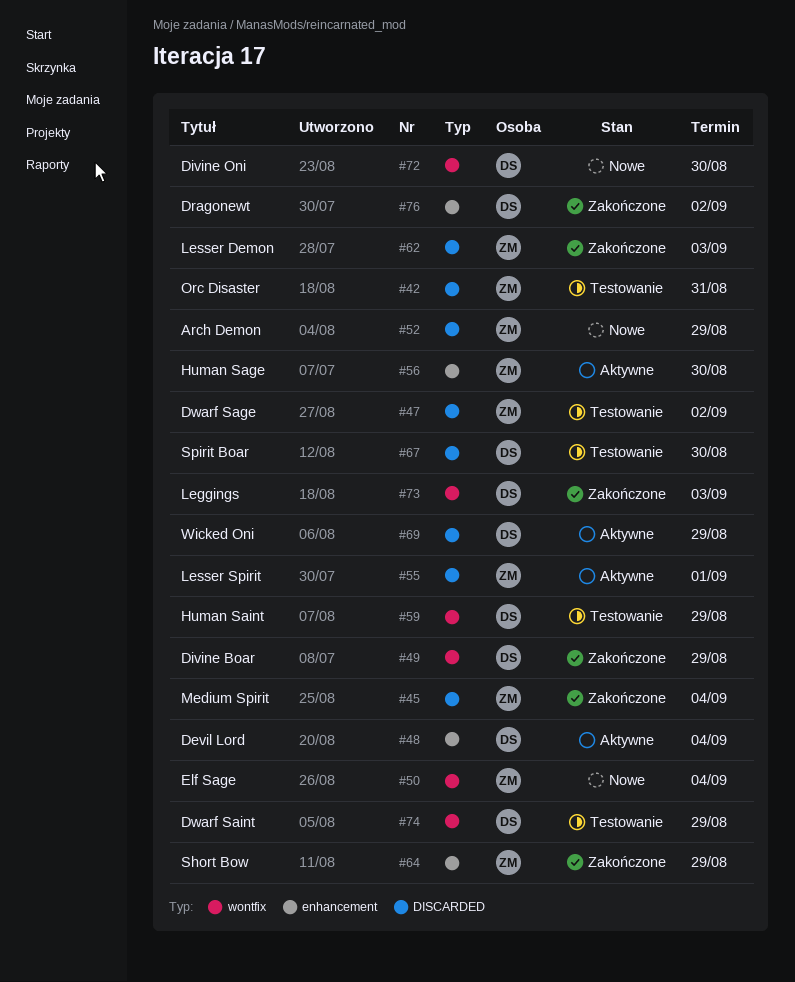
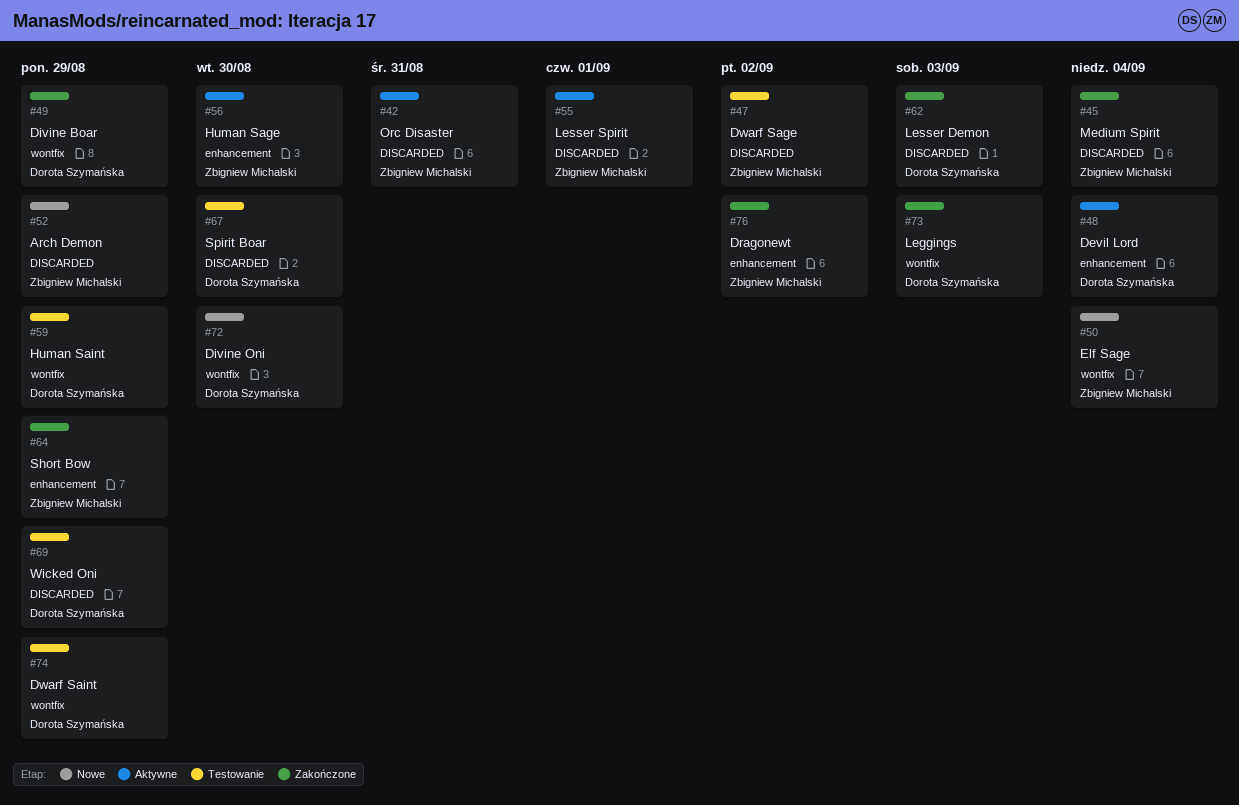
#42, status: Testowanie -> Aktywne
#62, owner: Zbigniew Michalski -> Dorota Szymańska
#69, status: Aktywne -> Testowanie
#76, owner: Dorota Szymańska -> Zbigniew Michalski

